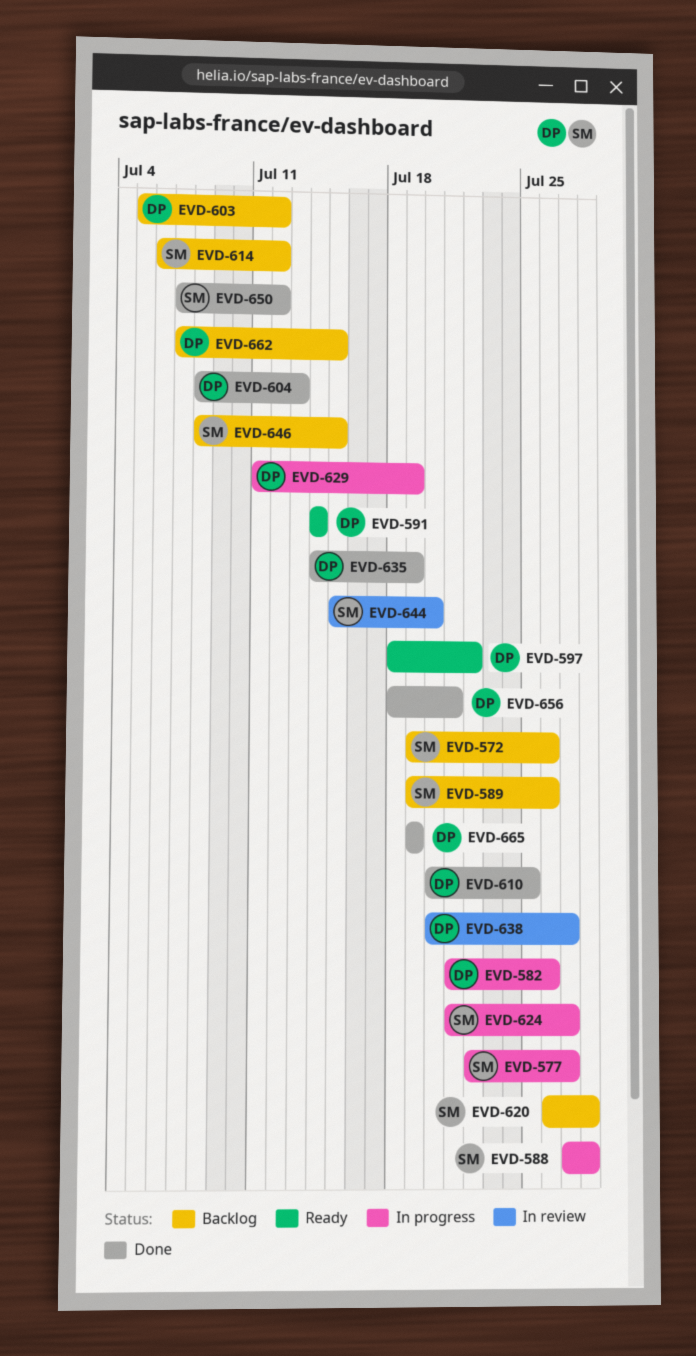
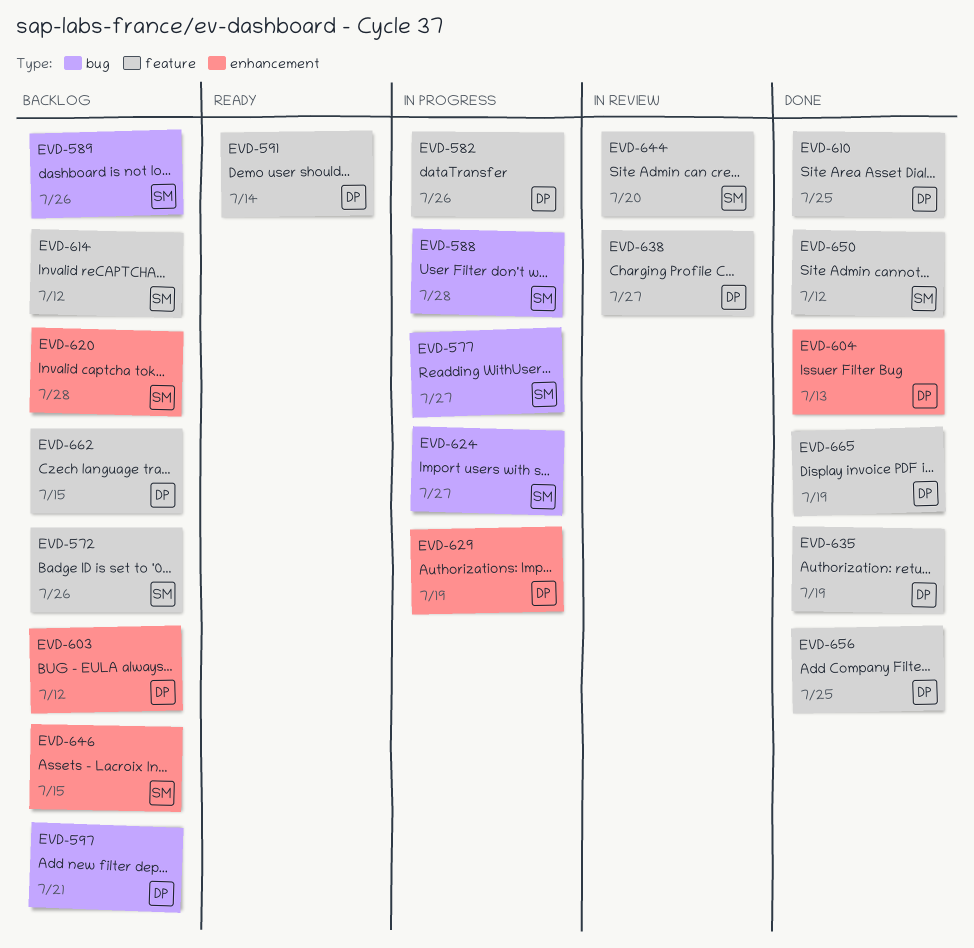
EVD-597, status: Ready -> Backlog
EVD-597, due: Jul 22 -> Jul 21
EVD-656, due: Jul 21 -> Jul 25

